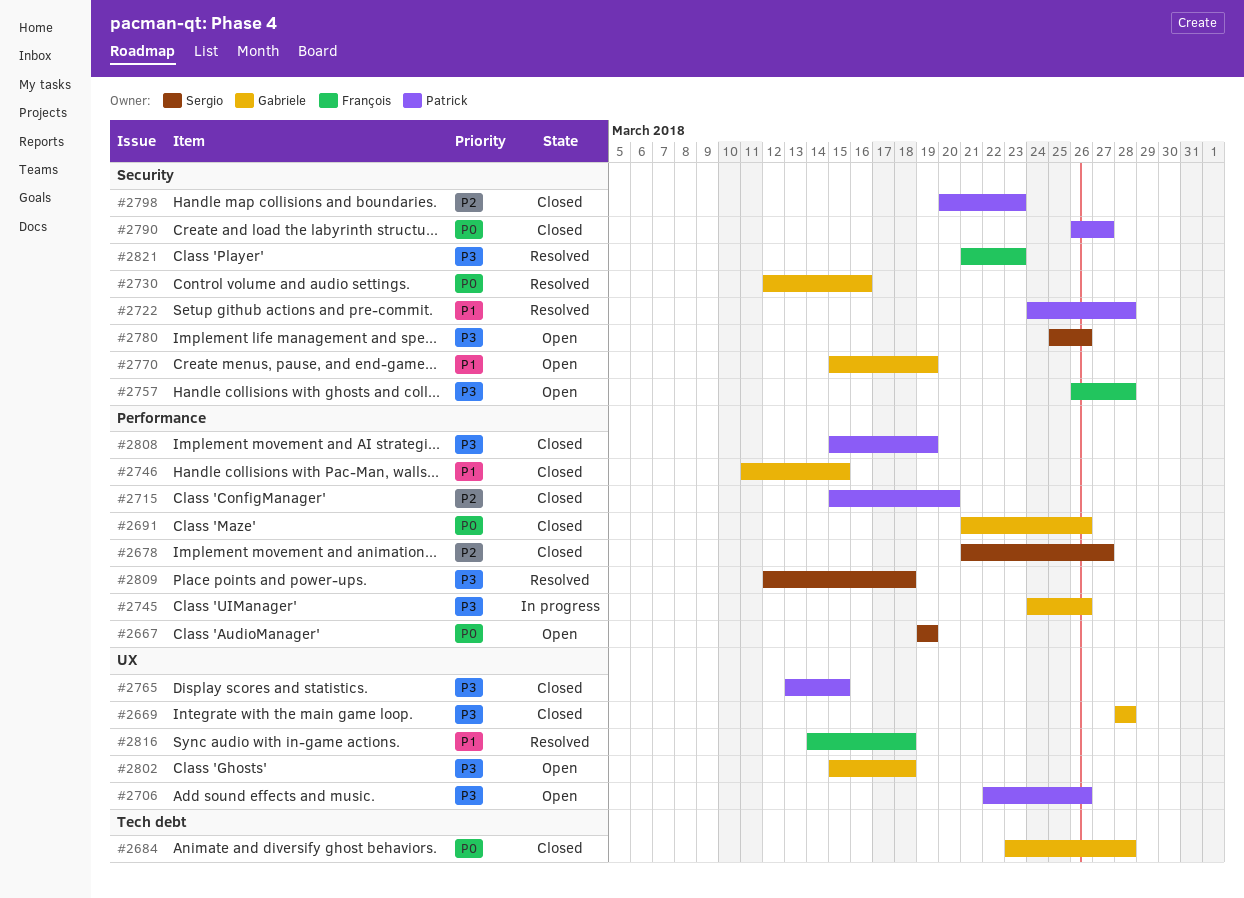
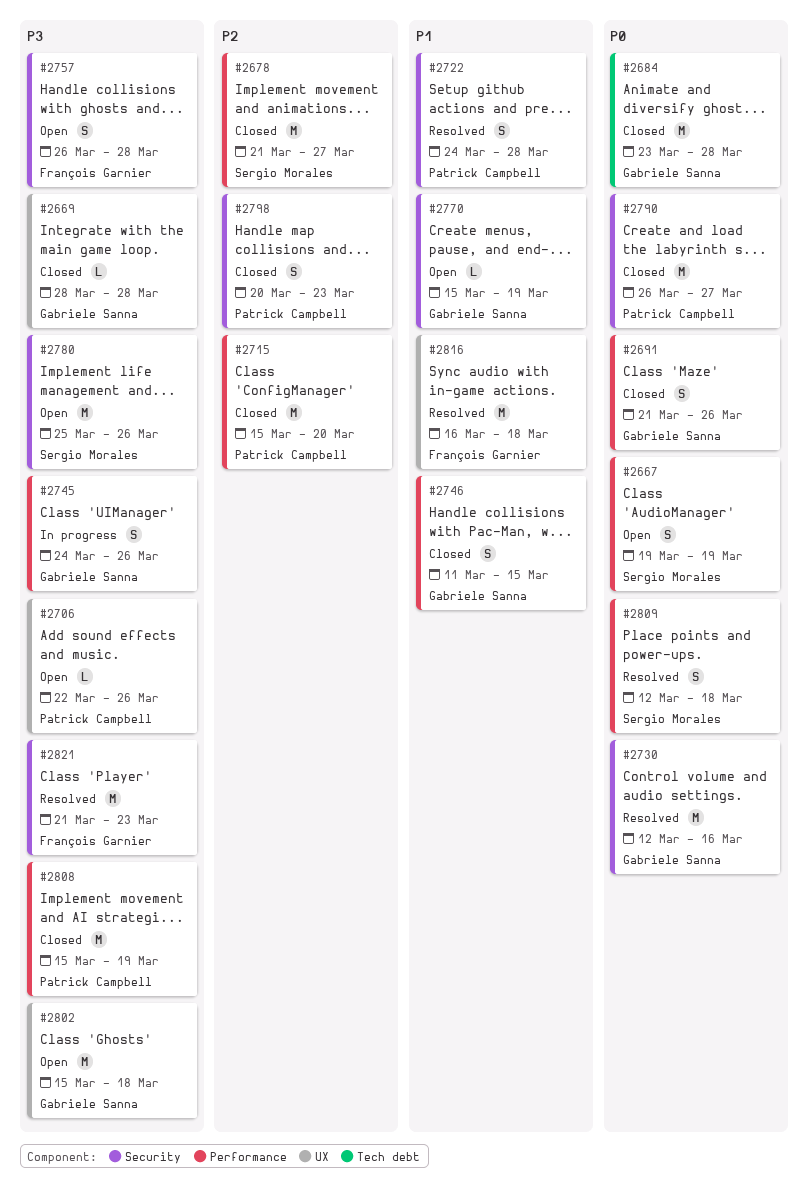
#2765: present -> none
#2809, priority: P3 -> P0
#2816, start: Mar 14 -> Mar 16

